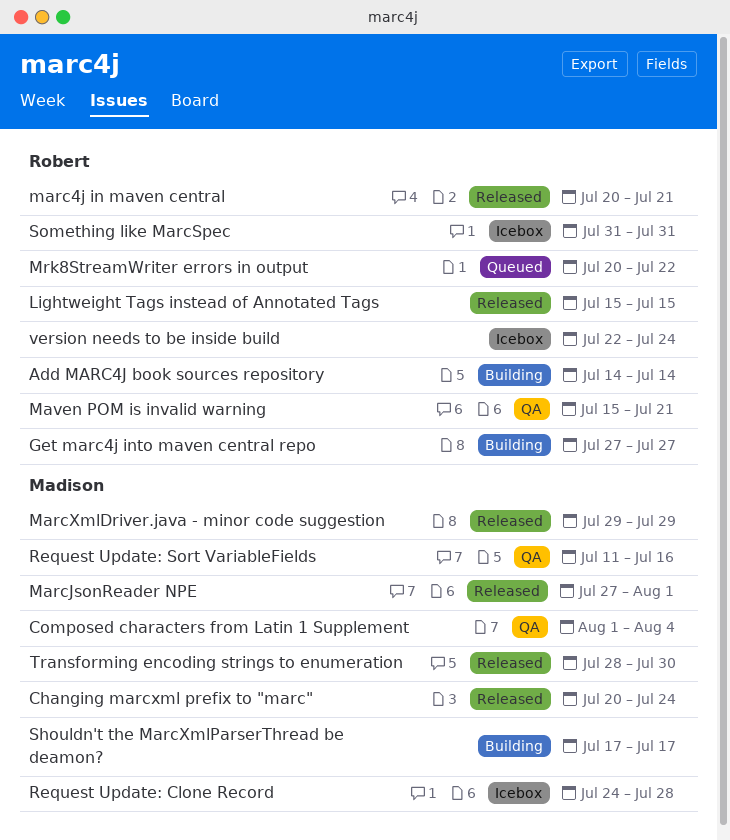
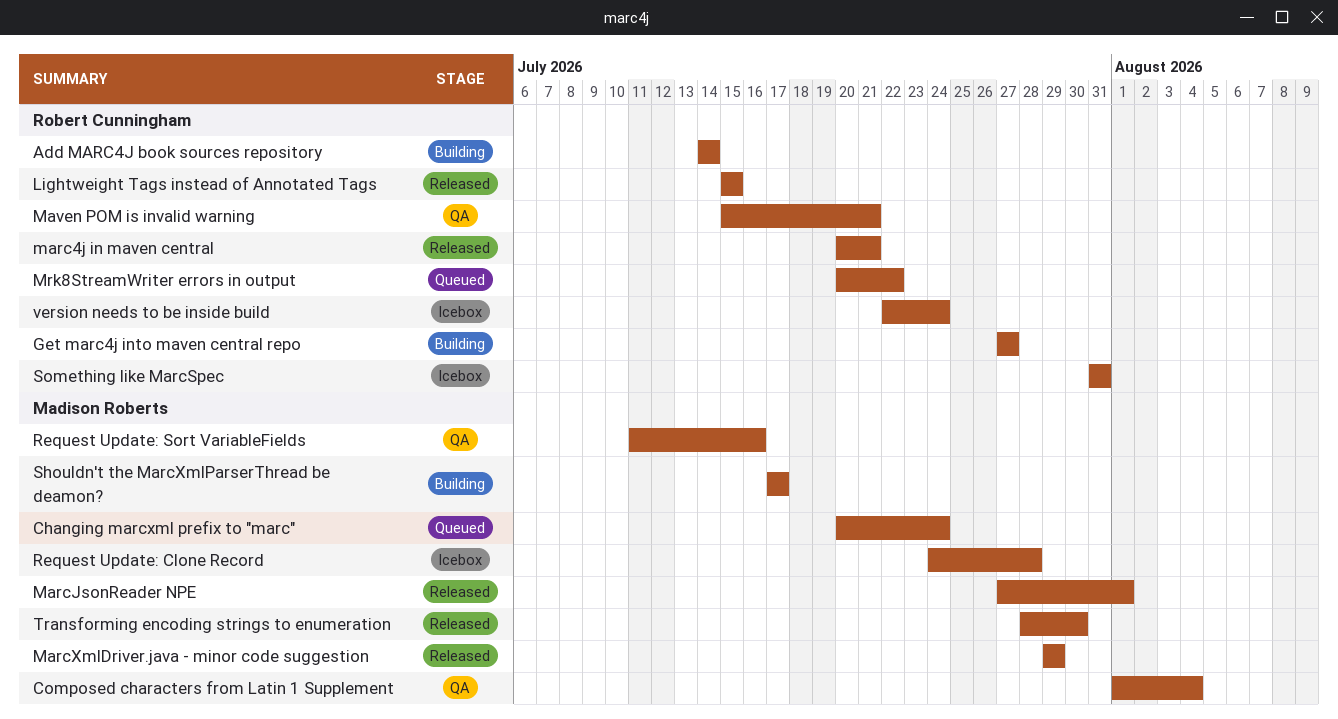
Changing marcxml prefix to "marc", status: Released -> Queued

